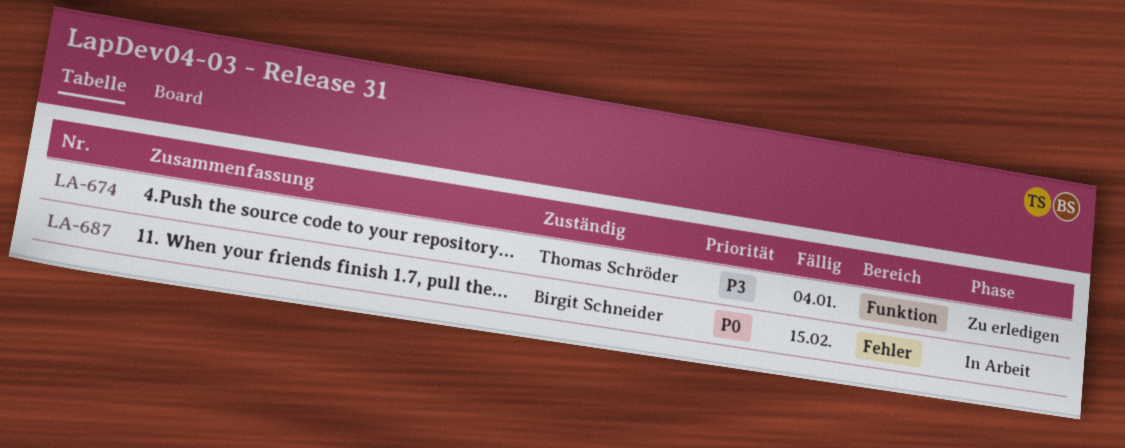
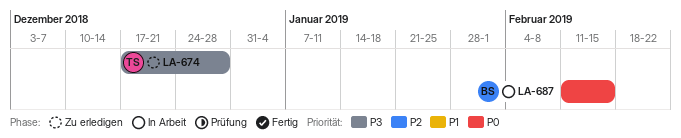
LA-674, due: Jan 4 -> Dec 28

